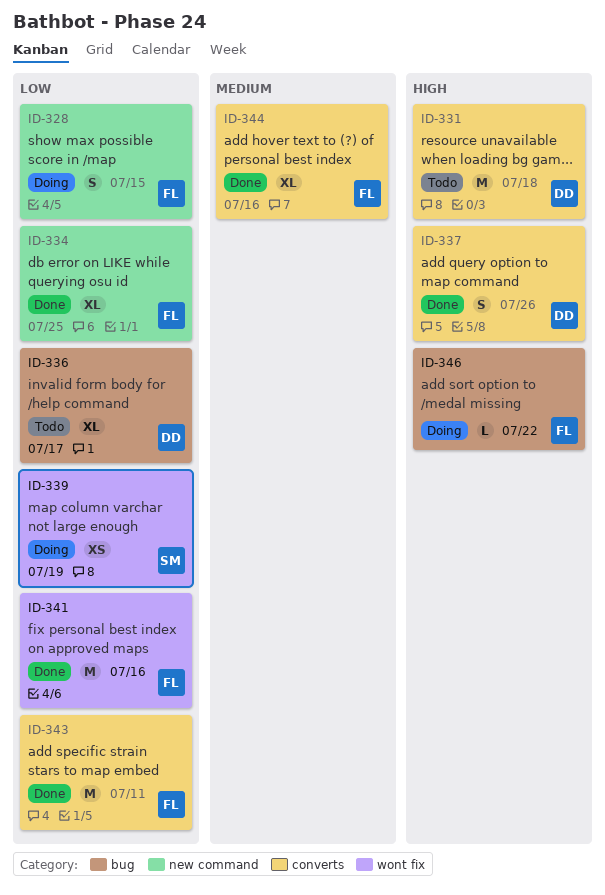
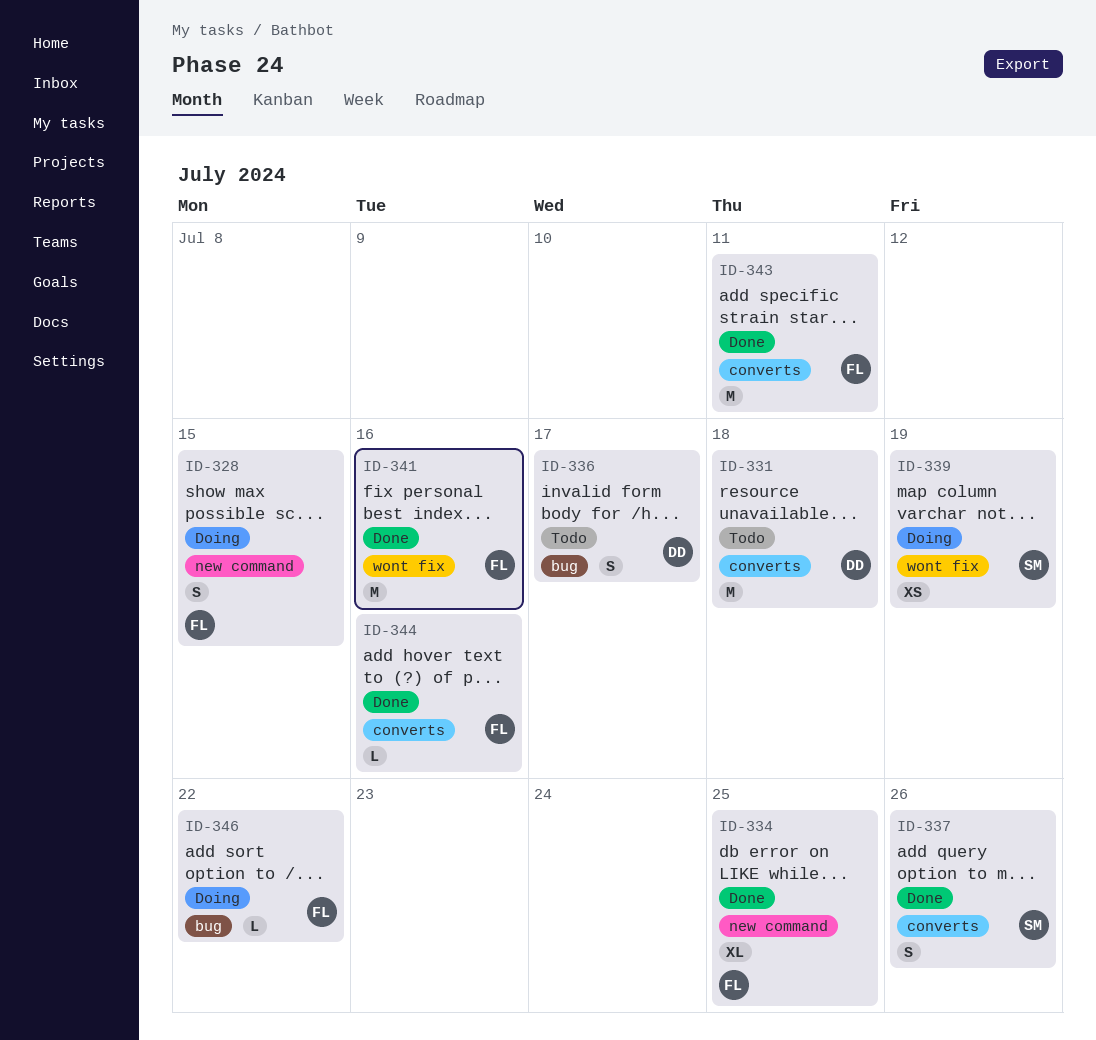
ID-336, estimate: XL -> S
ID-337, owner: DD -> SM
ID-344, estimate: XL -> L

